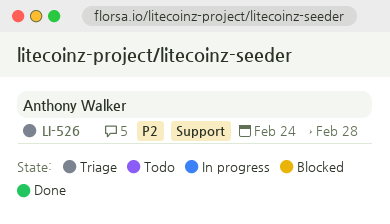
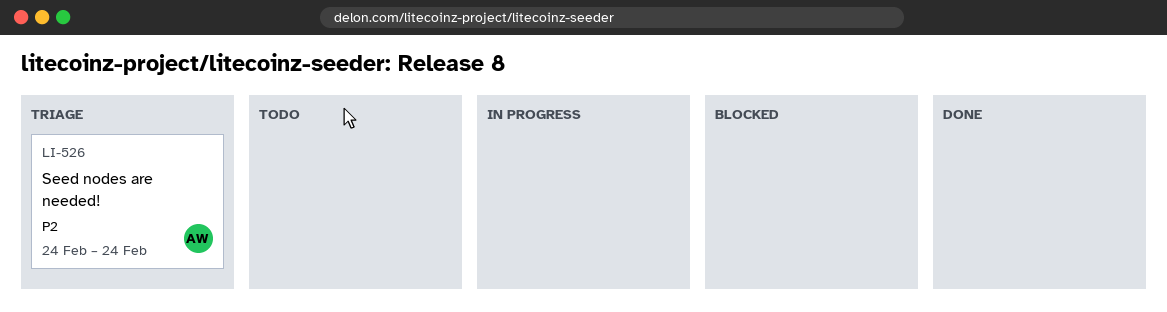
LI-526, due: Feb 28 -> Feb 24

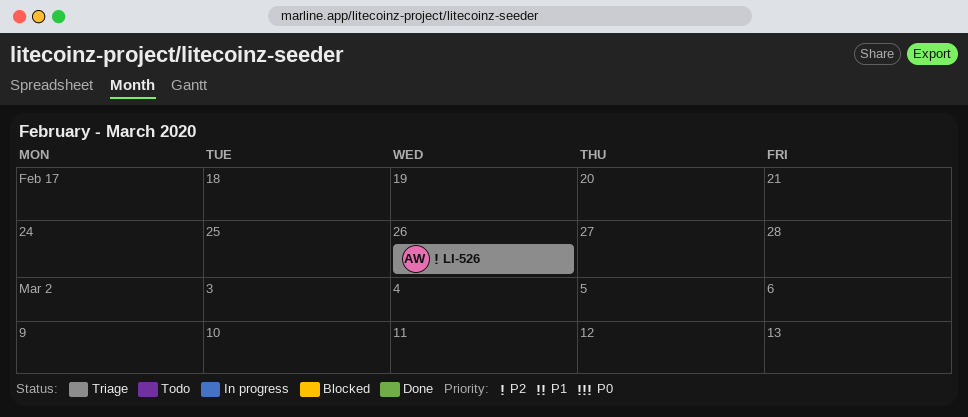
LI-526, start: Feb 24 -> Feb 26
LI-526, due: Feb 24 -> Feb 26

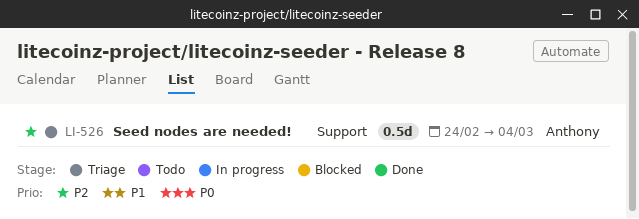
LI-526, start: Feb 26 -> Feb 24
LI-526, due: Feb 26 -> Mar 4

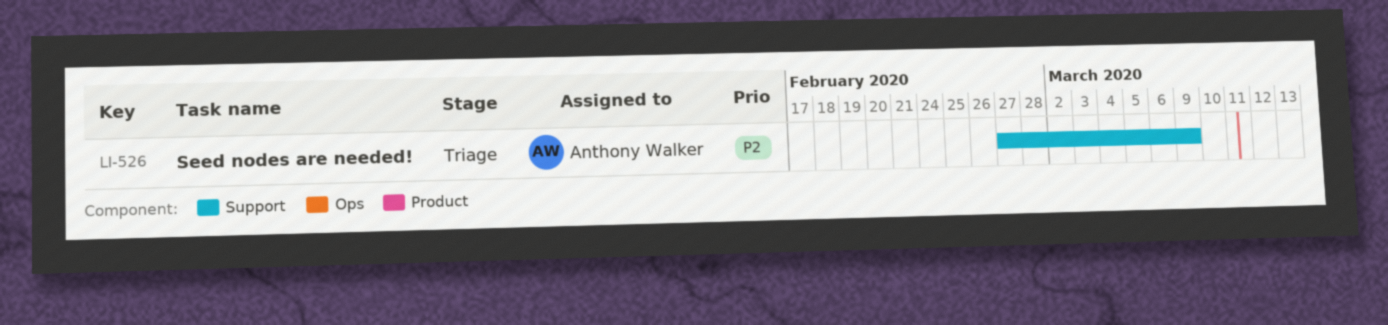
LI-526, start: Feb 24 -> Feb 27
LI-526, due: Mar 4 -> Mar 9

